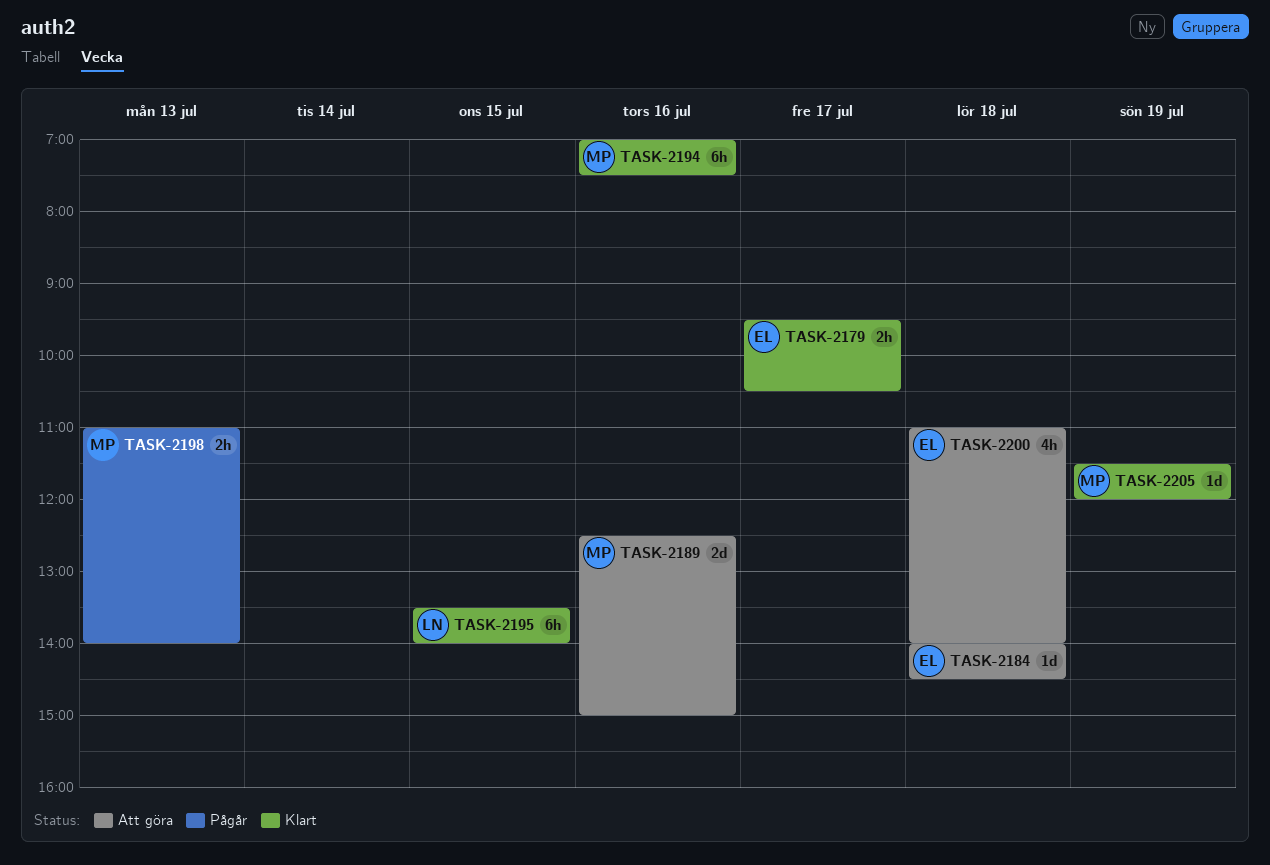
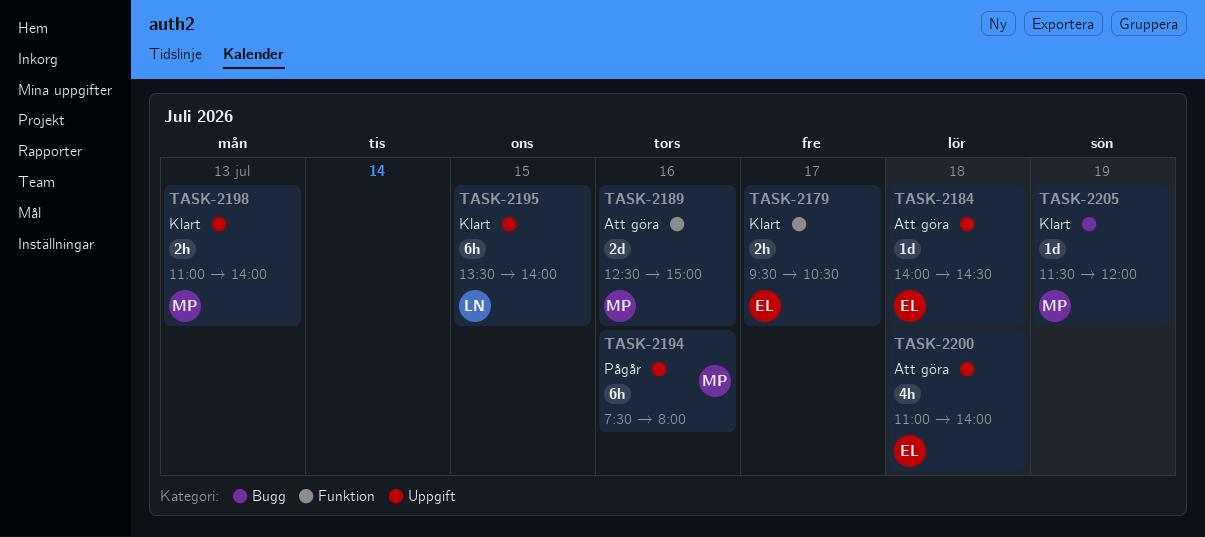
TASK-2194, status: Klart -> Pågår
TASK-2194, begins: 07:00 -> 07:30
TASK-2194, ends: 07:30 -> 08:00
TASK-2198, status: Pågår -> Klart

